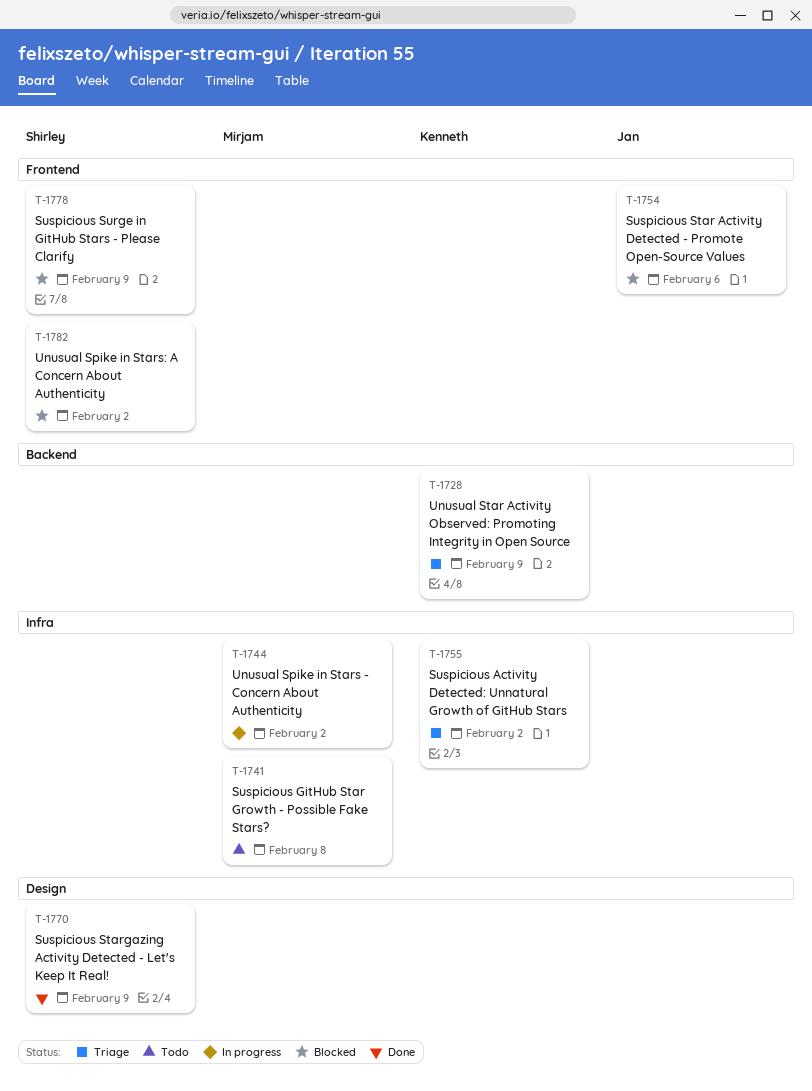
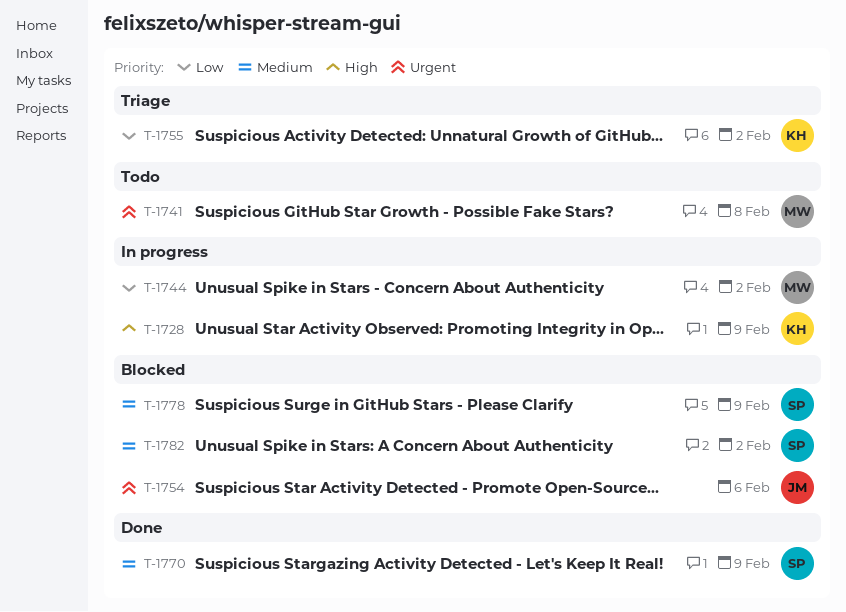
T-1728, status: Triage -> In progress

